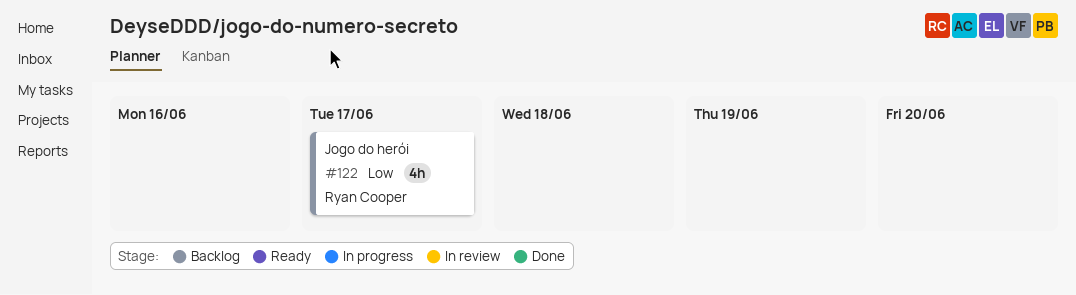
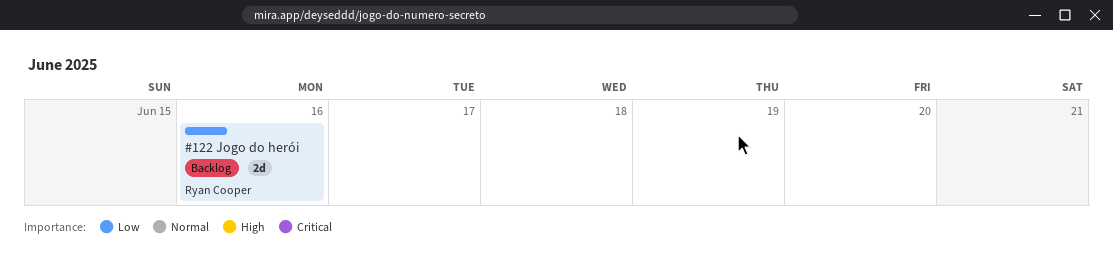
#122, estimate: 4h -> 2d
#122, due: Jun 17 -> Jun 16

